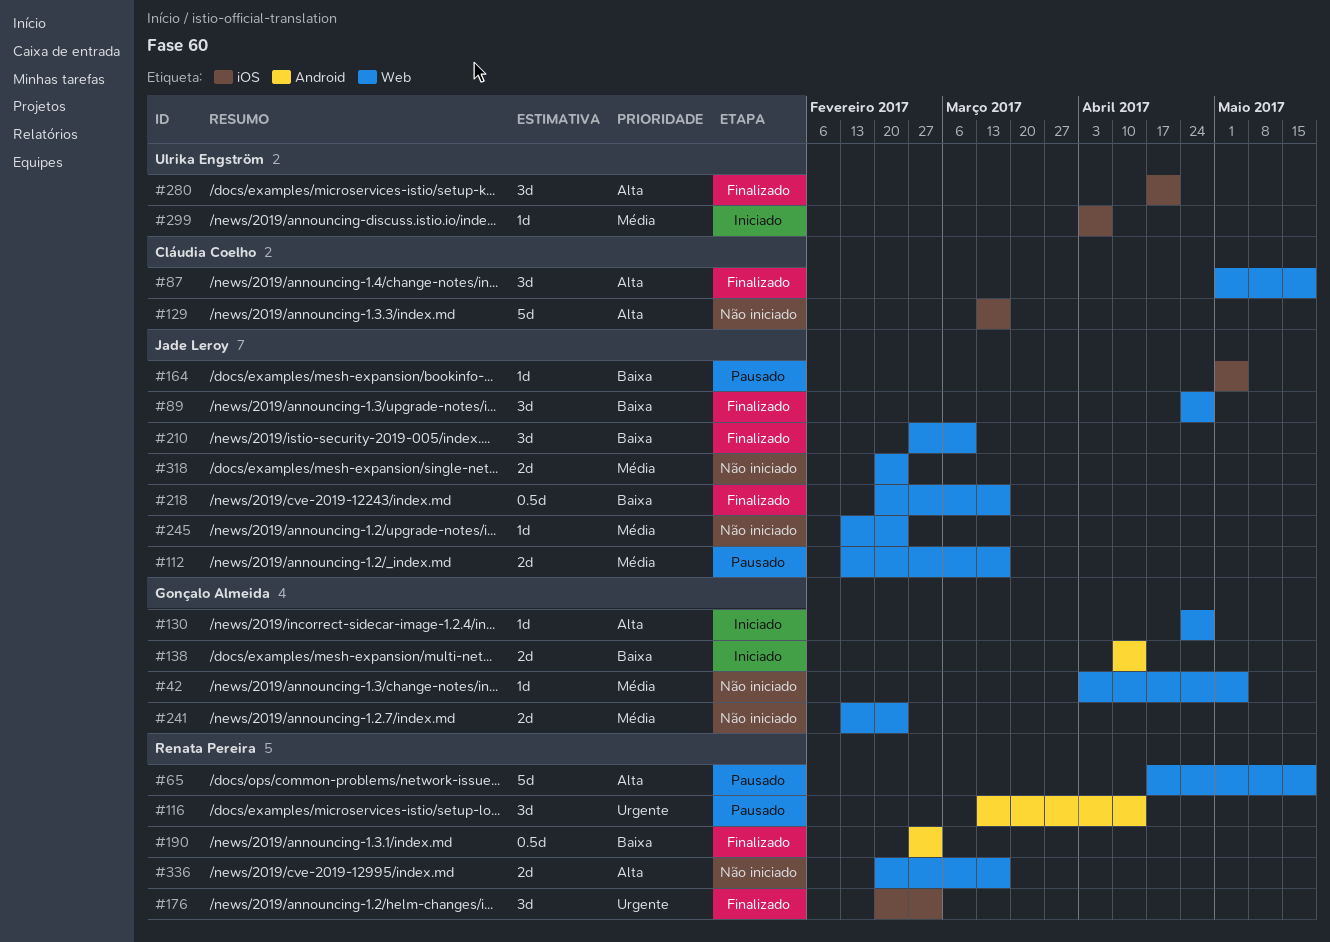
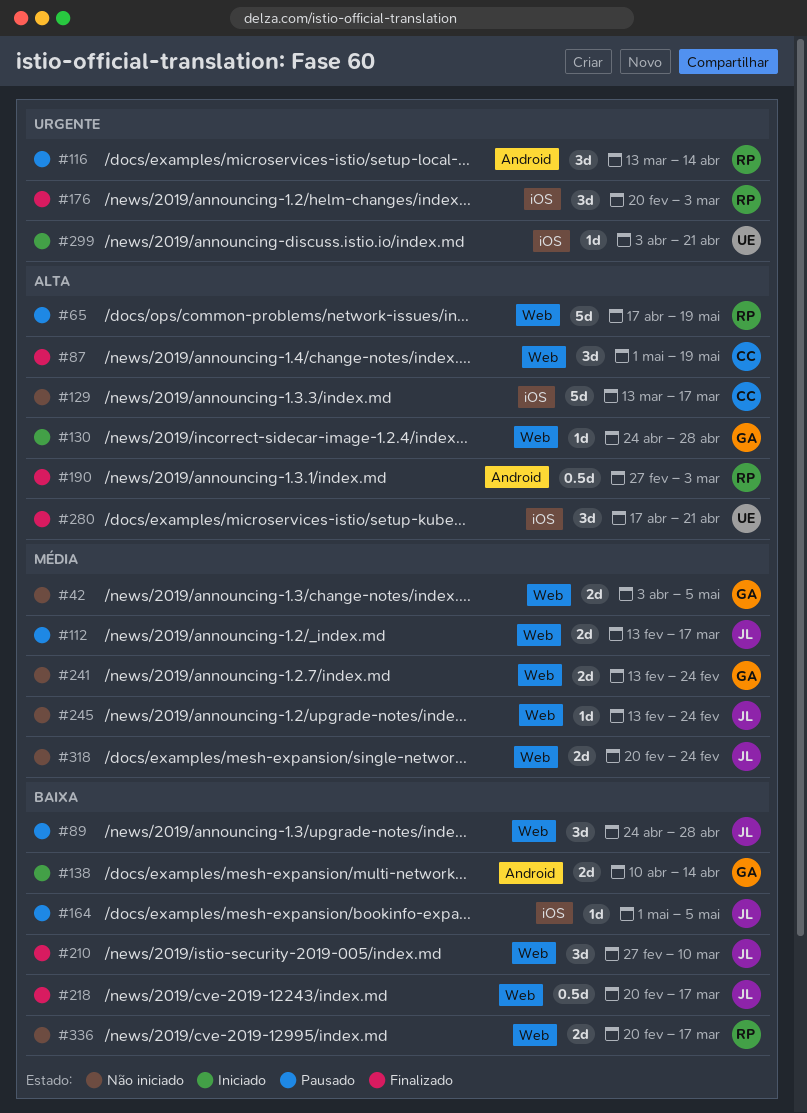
#42, estimate: 1d -> 2d
#89, status: Finalizado -> Pausado
#190, priority: Baixa -> Alta
#299, priority: Média -> Urgente
#299, due: Apr 7 -> Apr 21
#336, priority: Alta -> Baixa

